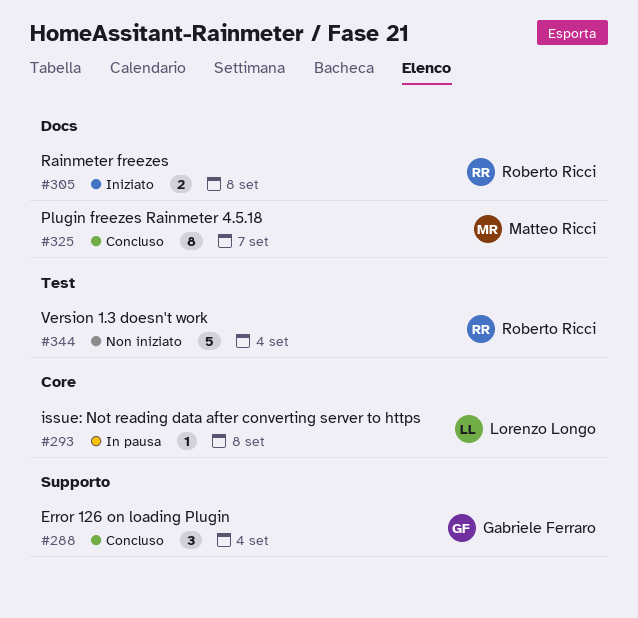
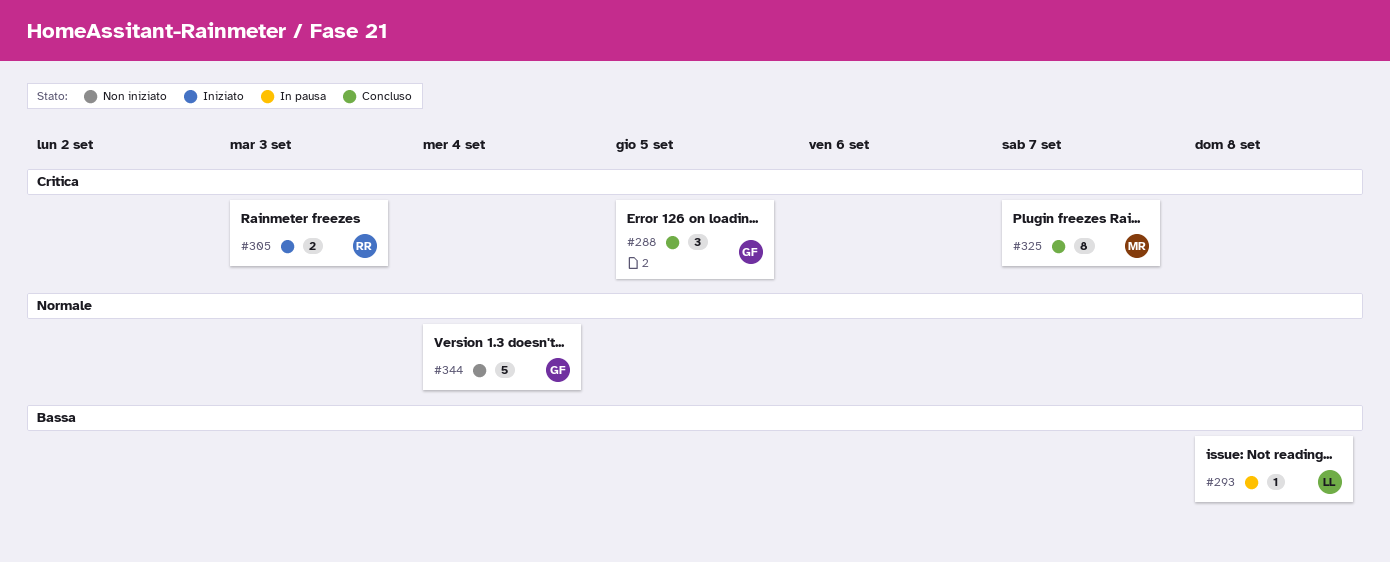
#288, due: Sep 4 -> Sep 5
#305, due: Sep 8 -> Sep 3
#344, owner: Roberto Ricci -> Gabriele Ferraro

